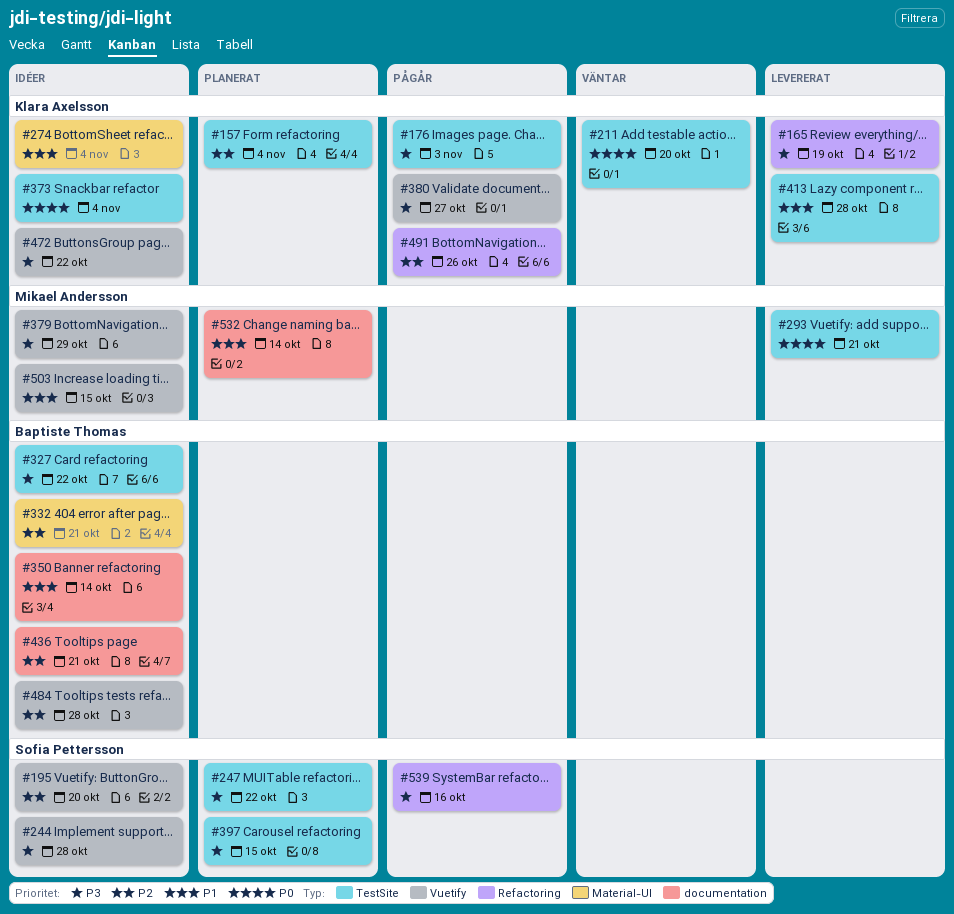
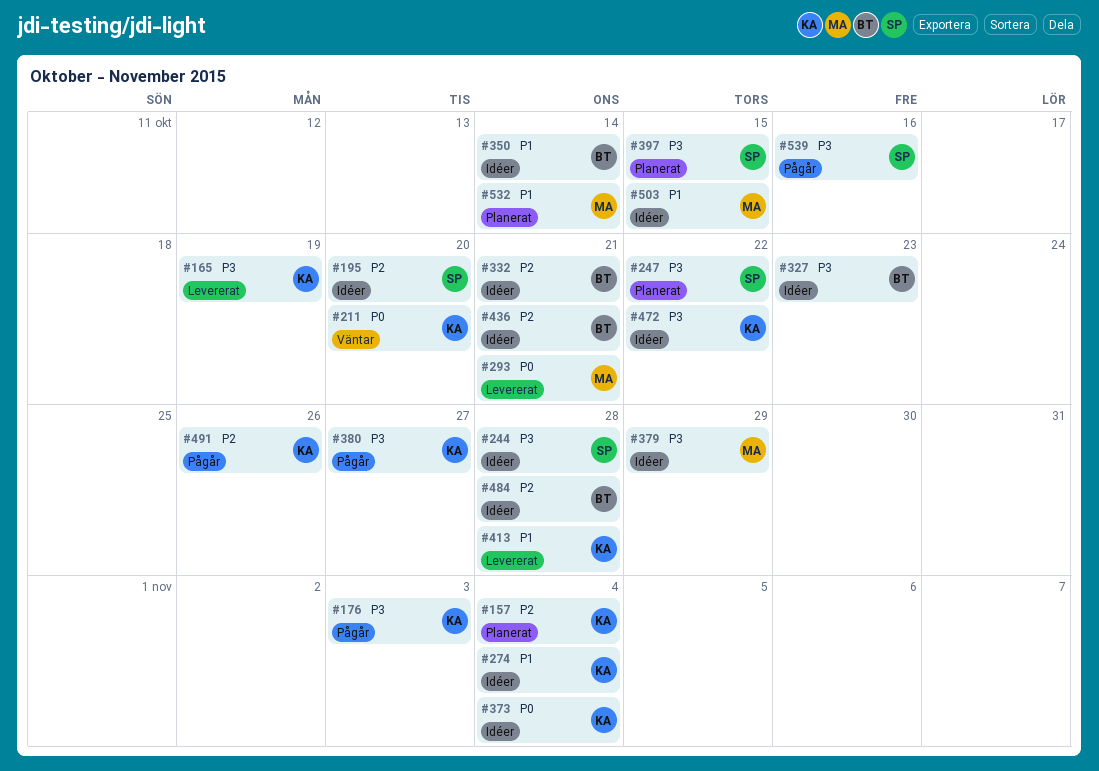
#327, due: Oct 22 -> Oct 23

